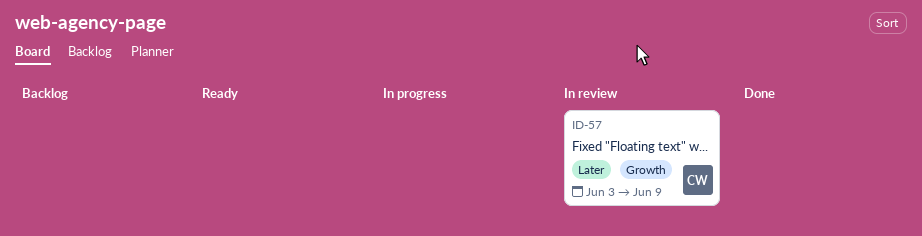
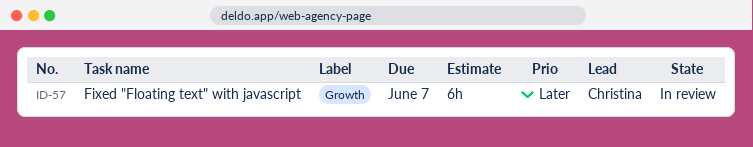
ID-57, due: Jun 9 -> Jun 7

